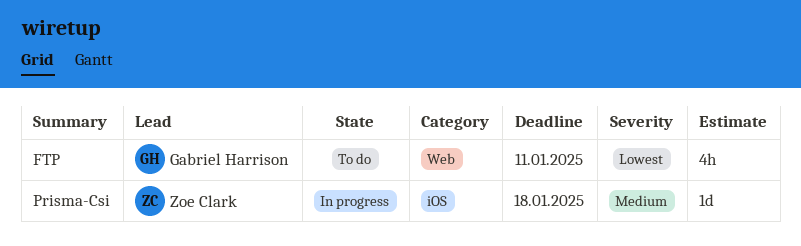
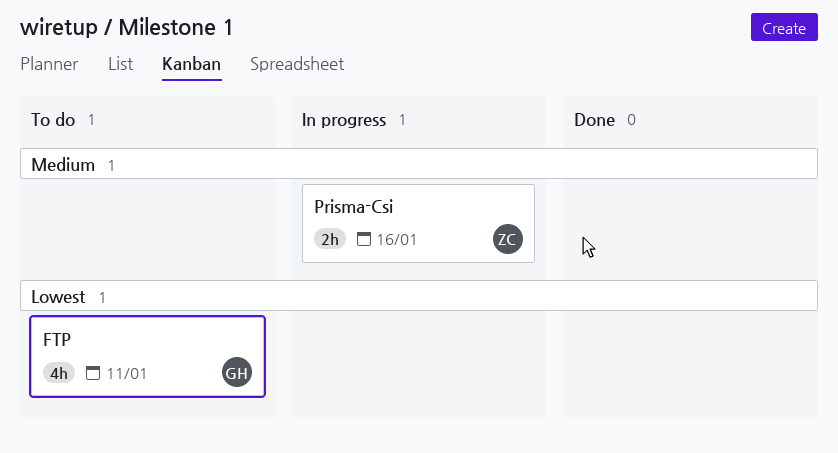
Prisma-Csi, estimate: 1d -> 2h
Prisma-Csi, due: Jan 18 -> Jan 16

